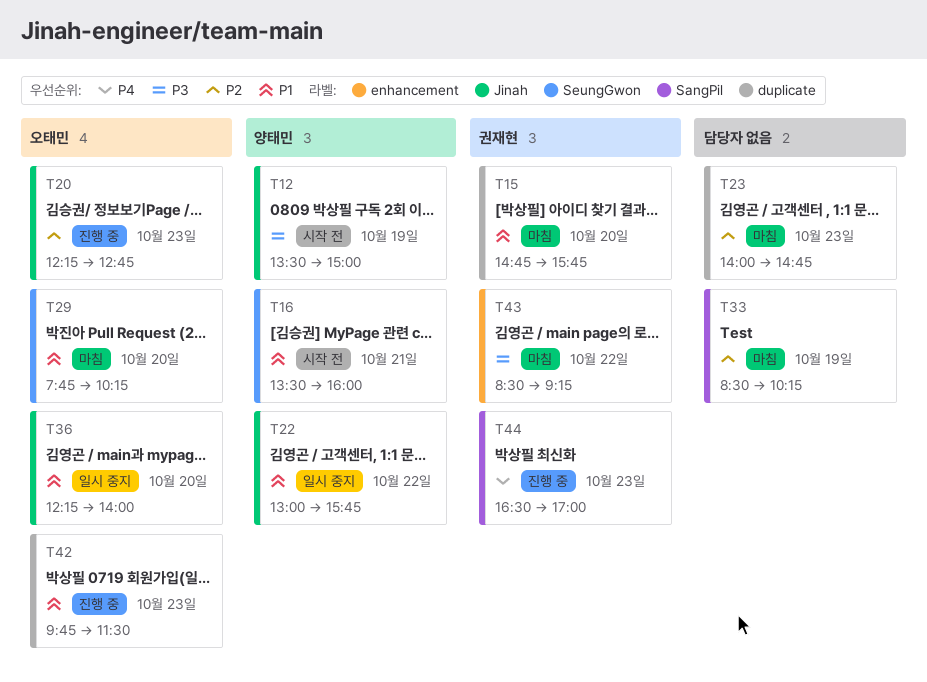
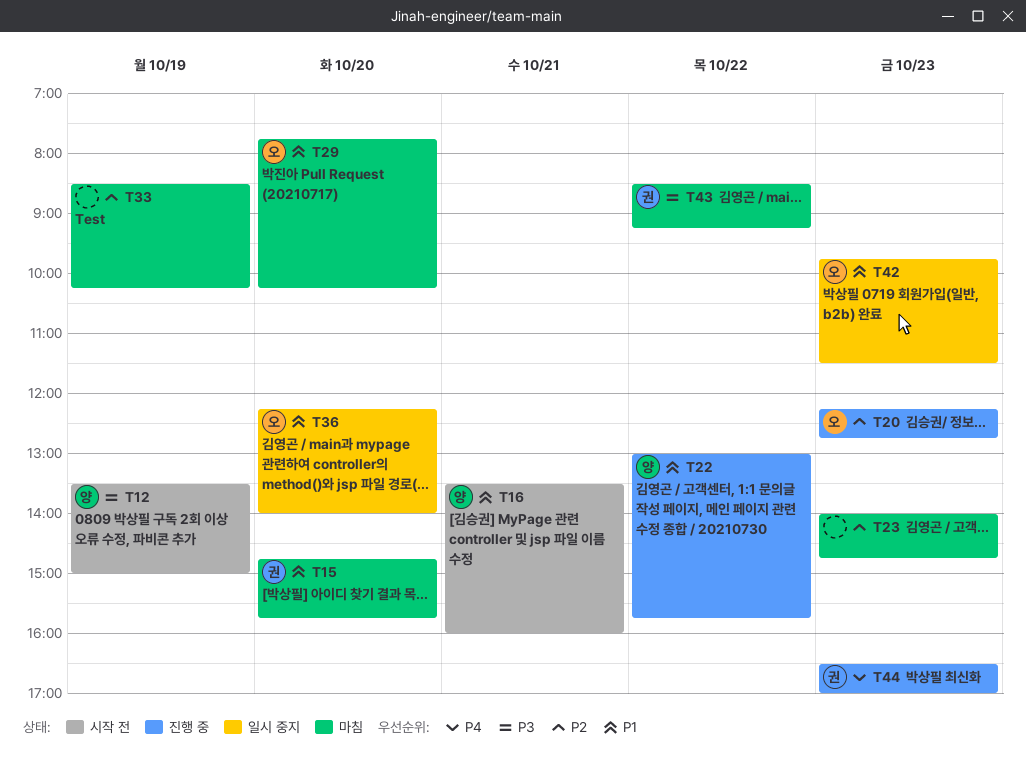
T22, status: 일시 중지 -> 진행 중
T42, status: 진행 중 -> 일시 중지

